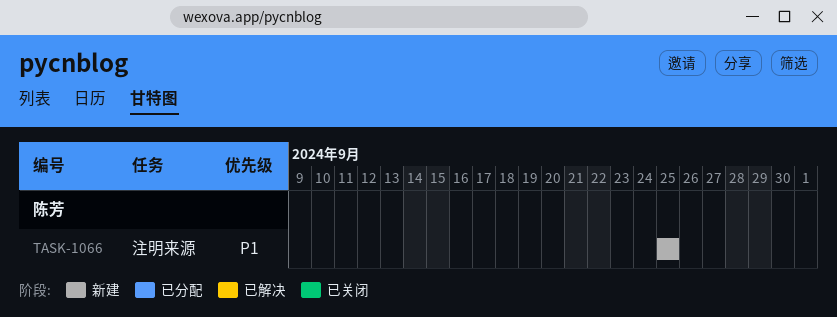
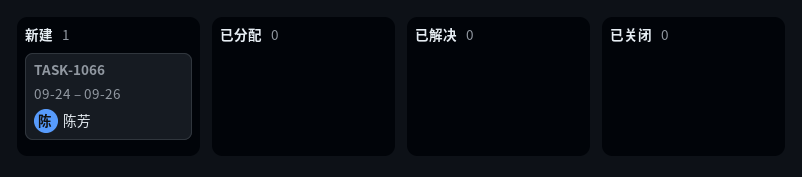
TASK-1066, start: Sep 25 -> Sep 24
TASK-1066, due: Sep 25 -> Sep 26

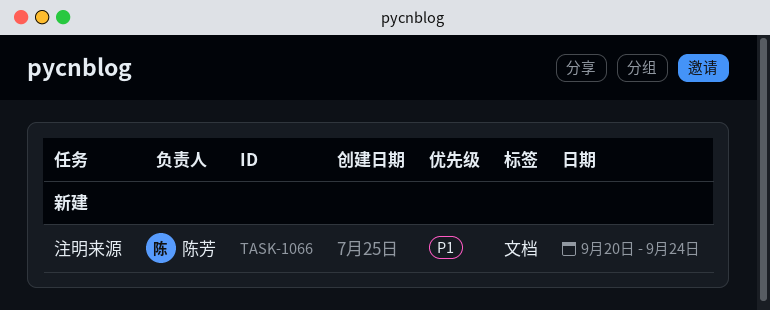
TASK-1066, start: Sep 24 -> Sep 20
TASK-1066, due: Sep 26 -> Sep 24

